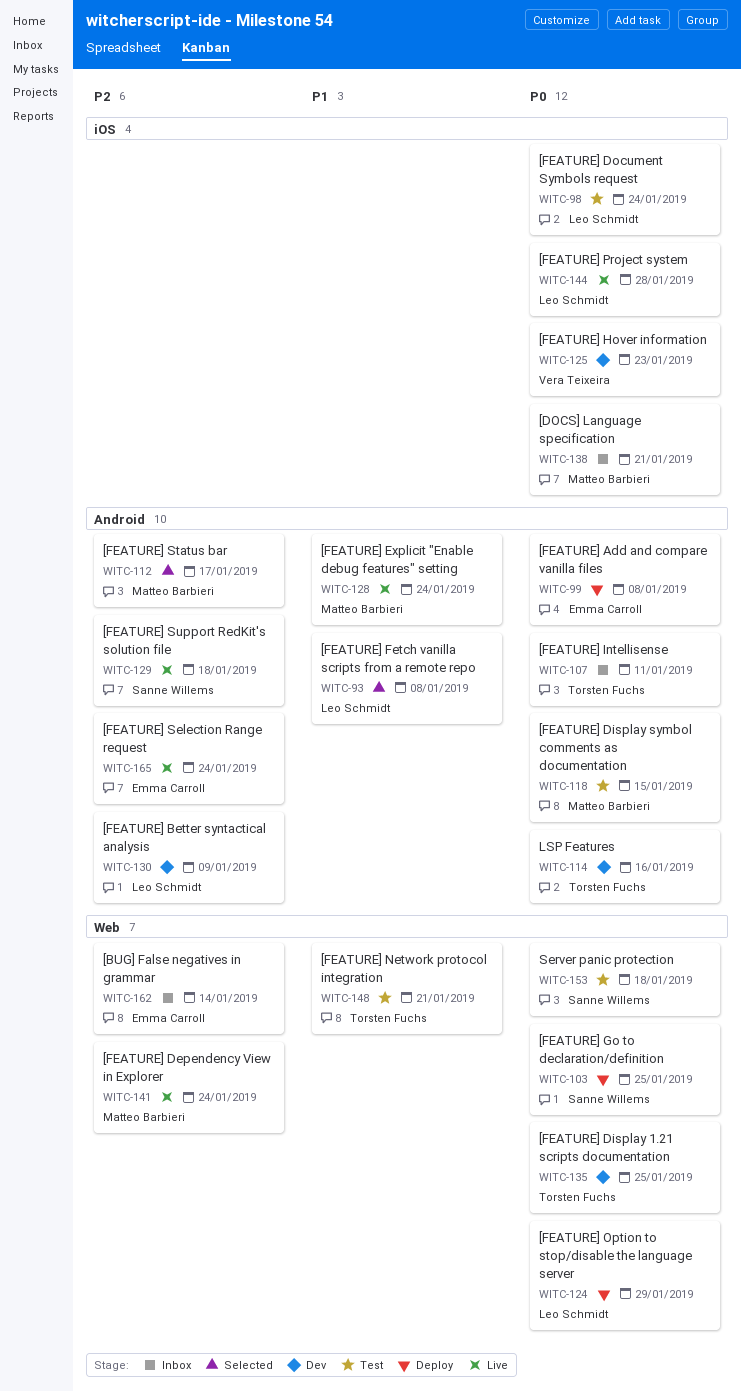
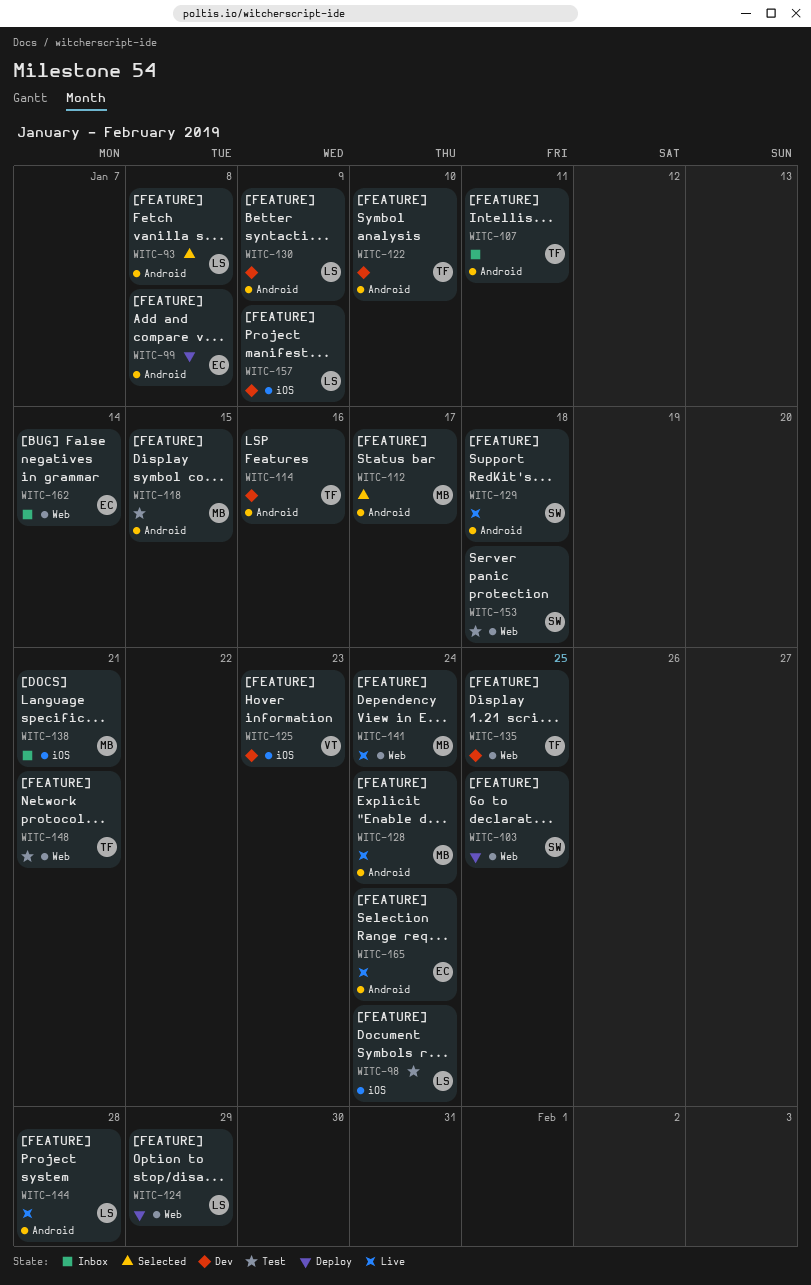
WITC-122: none -> present
WITC-144, label: iOS -> Android
WITC-157: none -> present

